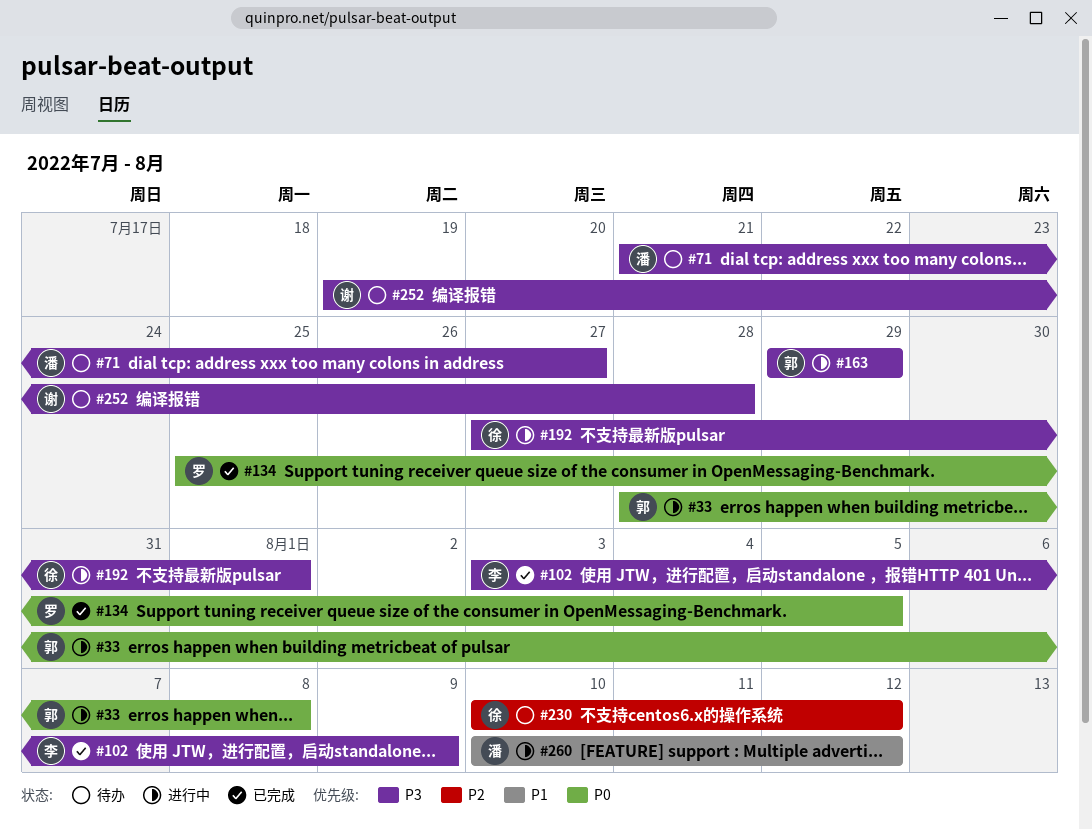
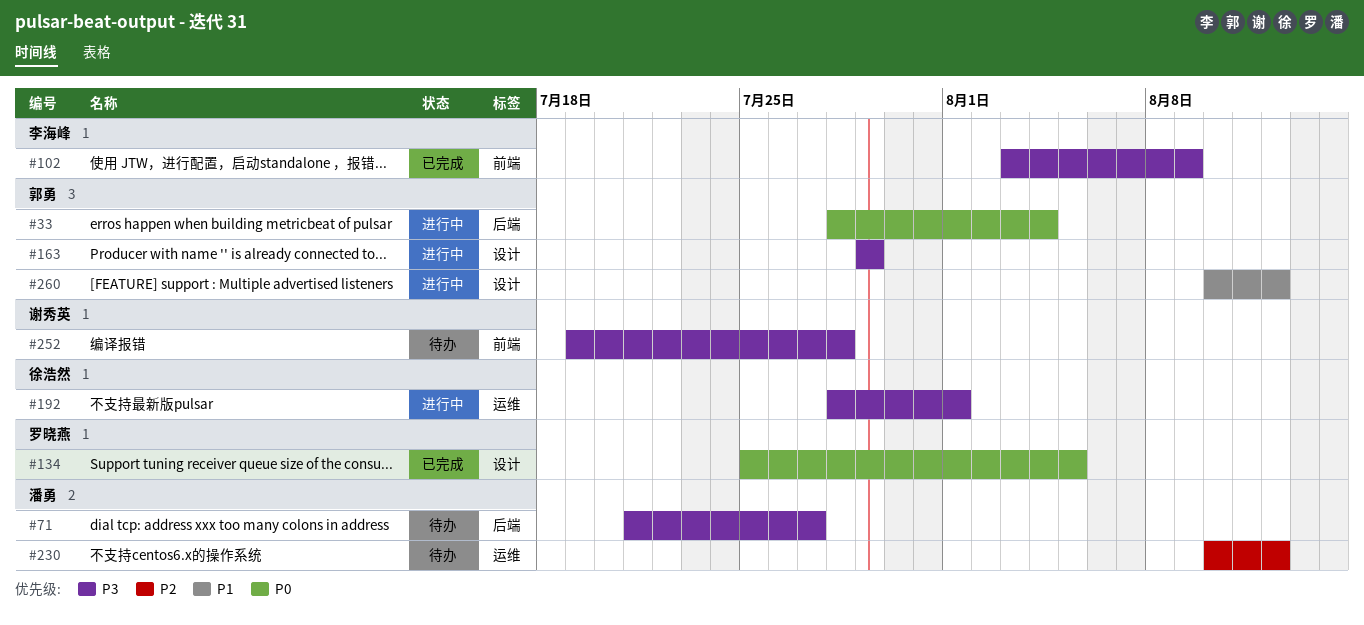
#33, due: Aug 8 -> Aug 4
#192, start: Jul 27 -> Jul 28
#230, owner: 徐浩然 -> 潘勇
#260, owner: 潘勇 -> 郭勇

